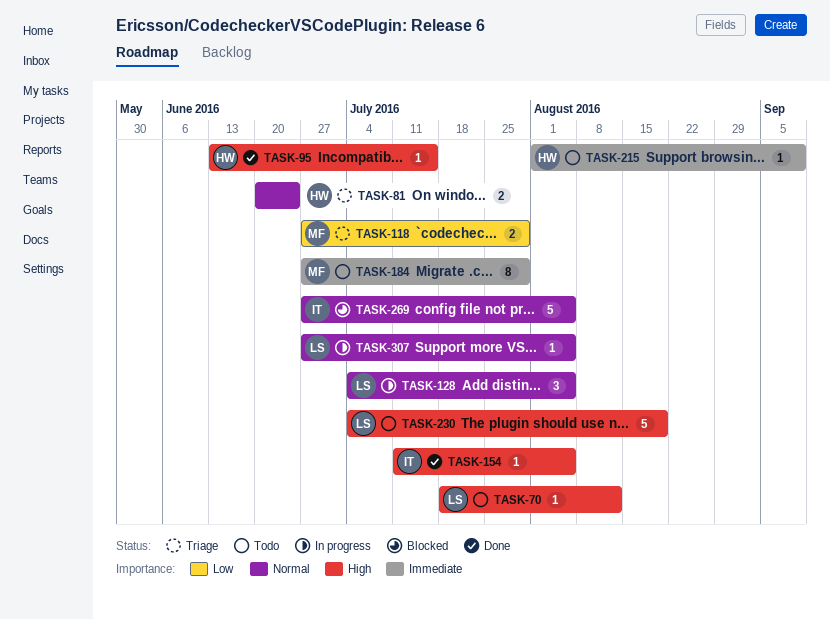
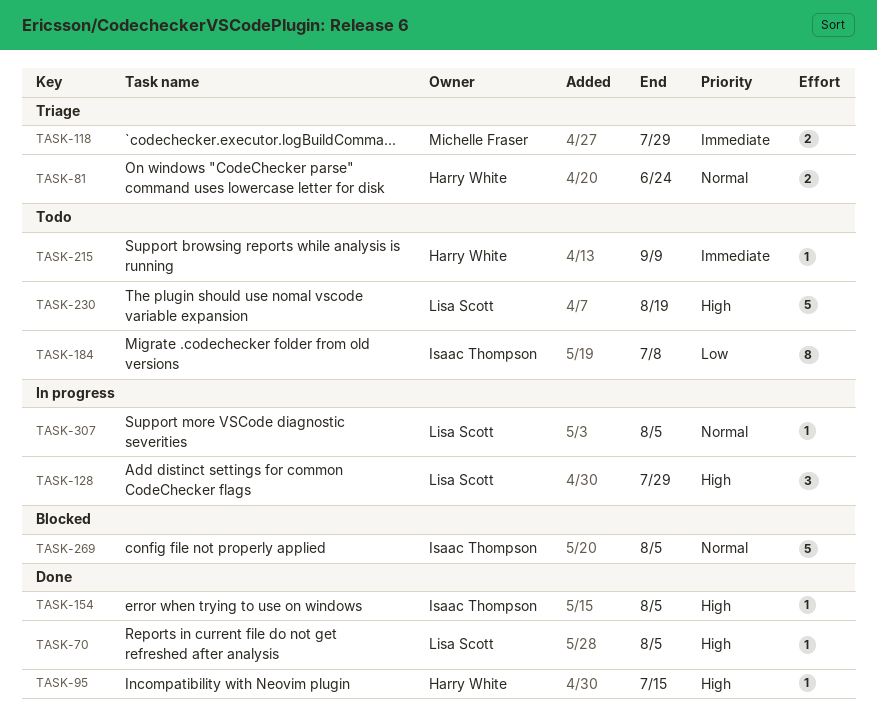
TASK-70, status: Todo -> Done
TASK-70, due: Aug 12 -> Aug 5
TASK-118, priority: Low -> Immediate
TASK-128, priority: Normal -> High
TASK-128, due: Aug 5 -> Jul 29
TASK-184, owner: Michelle Fraser -> Isaac Thompson
TASK-184, priority: Immediate -> Low
TASK-184, due: Jul 29 -> Jul 8

